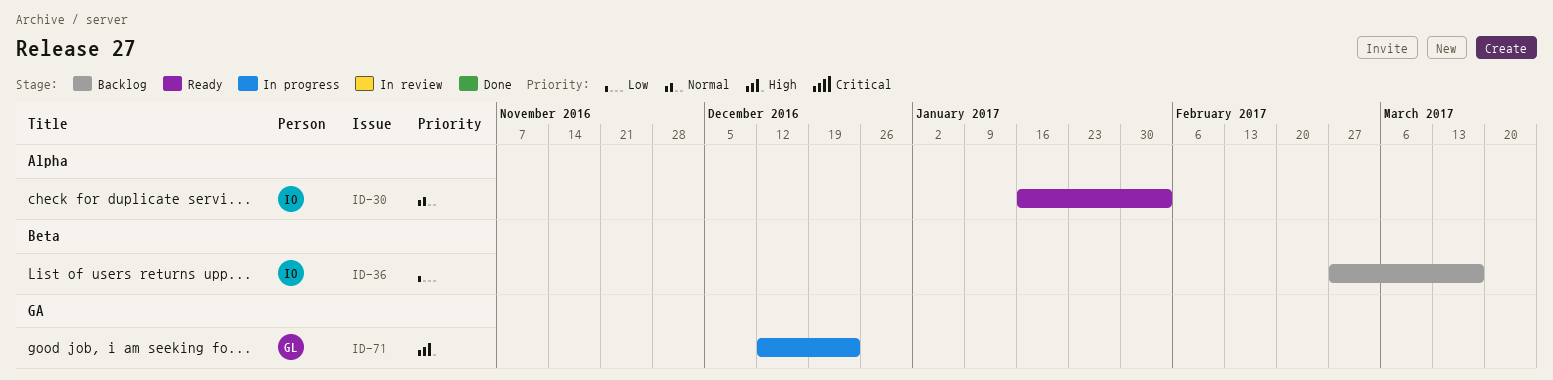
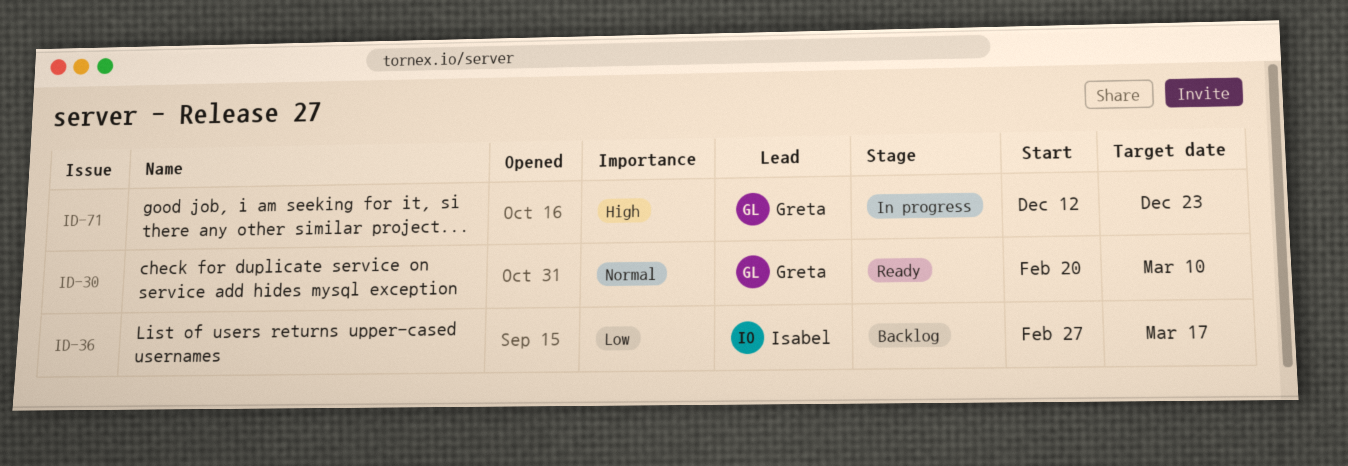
ID-30, owner: Isabel -> Greta
ID-30, start: Jan 16 -> Feb 20
ID-30, due: Feb 3 -> Mar 10

